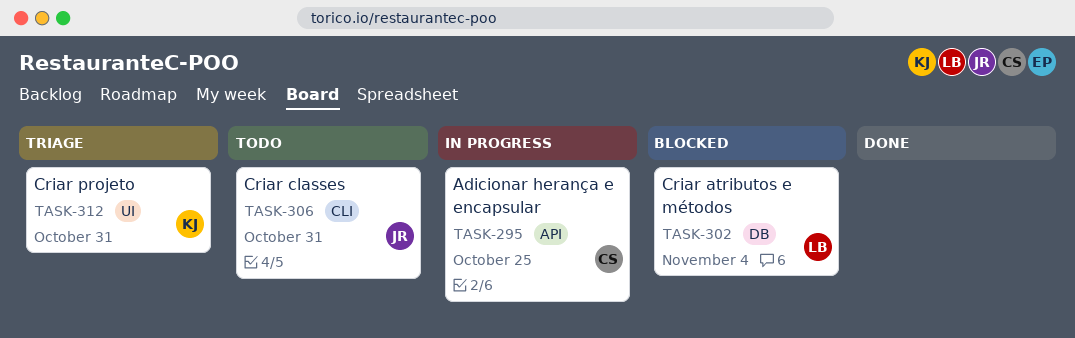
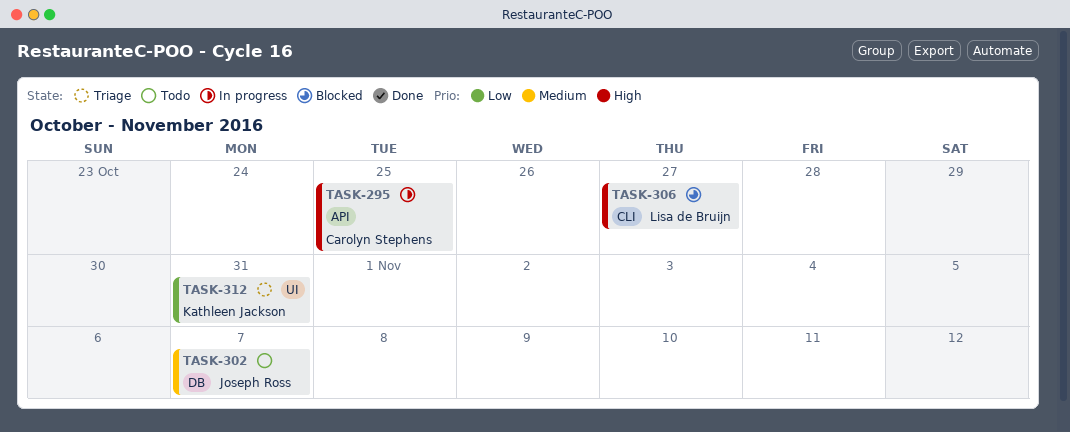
TASK-302, status: Blocked -> Todo
TASK-302, owner: Lisa de Bruijn -> Joseph Ross
TASK-302, due: Nov 4 -> Nov 7
TASK-306, status: Todo -> Blocked
TASK-306, owner: Joseph Ross -> Lisa de Bruijn
TASK-306, due: Oct 31 -> Oct 27

